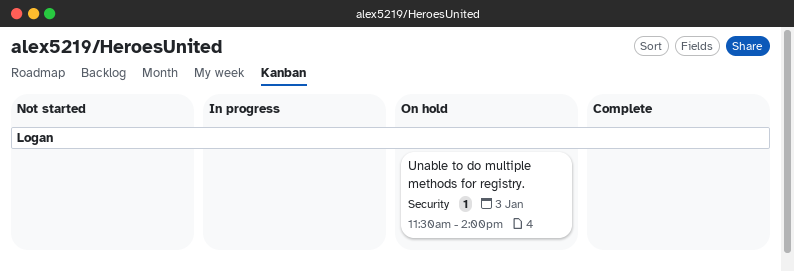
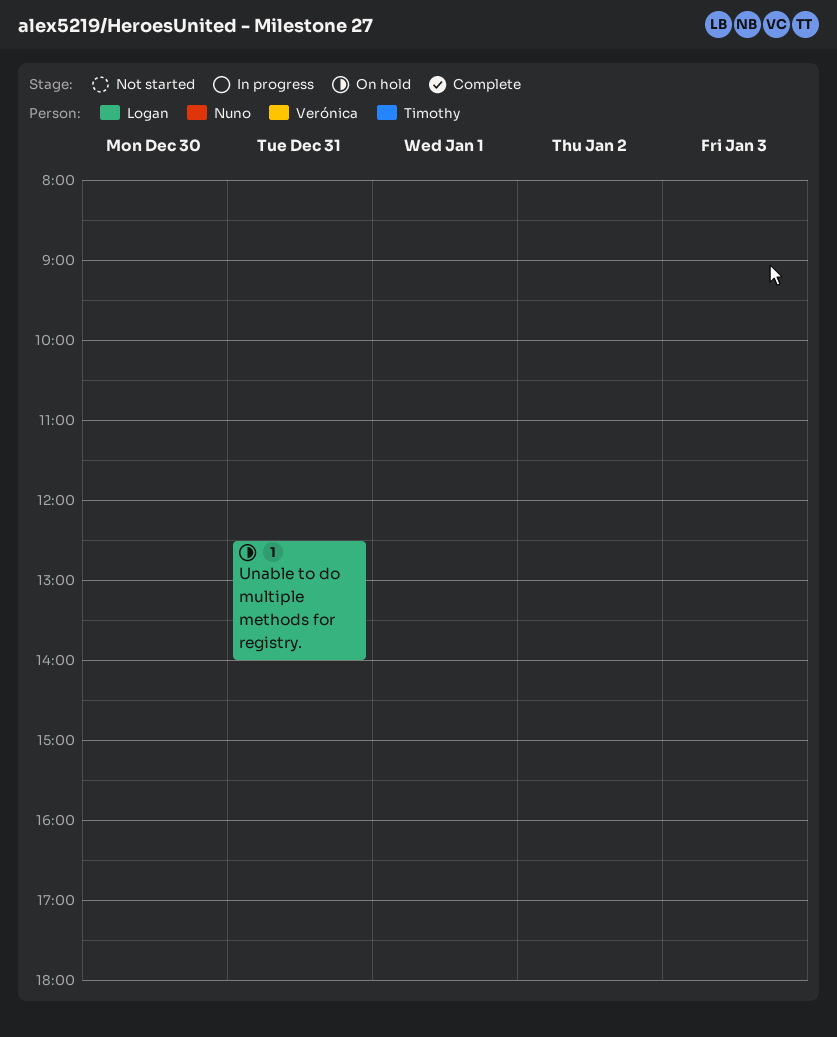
Unable to do multiple methods for registry., day: Jan 3 -> Dec 31
Unable to do multiple methods for registry., begins: 11:30 -> 12:30

